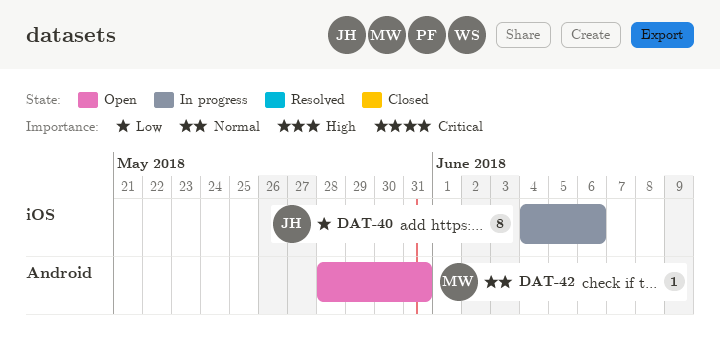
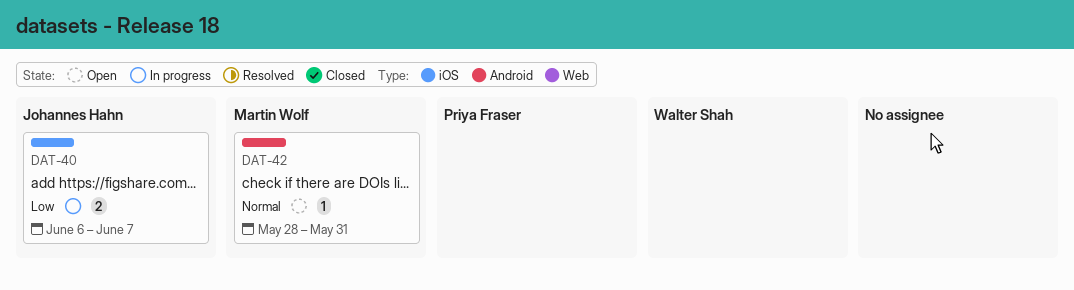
DAT-40, estimate: 8 -> 2
DAT-40, start: Jun 4 -> Jun 6
DAT-40, due: Jun 6 -> Jun 7

